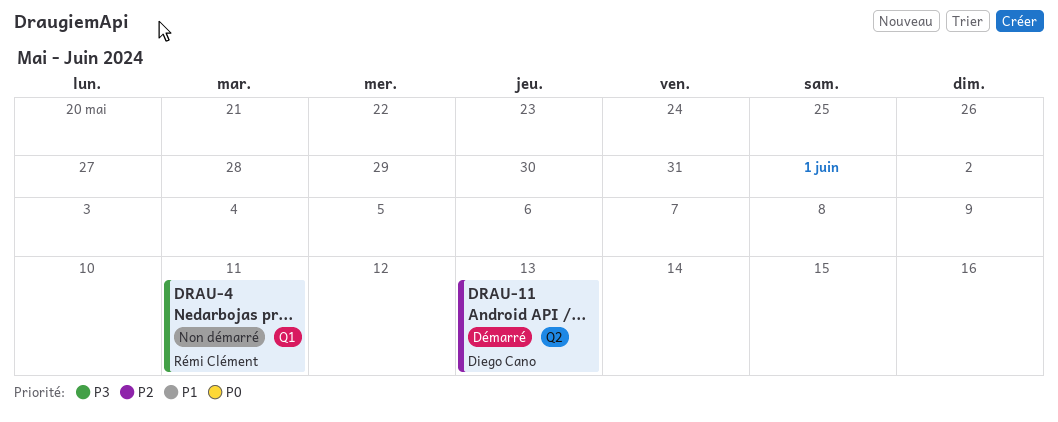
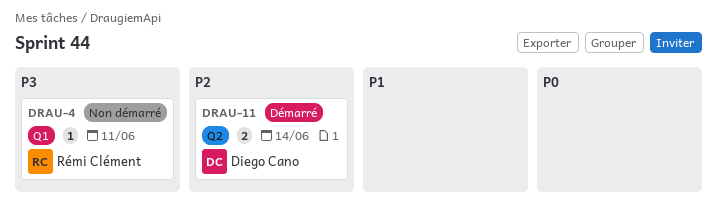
DRAU-11, due: Jun 13 -> Jun 14

